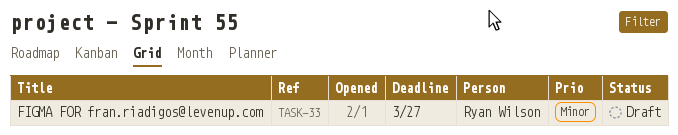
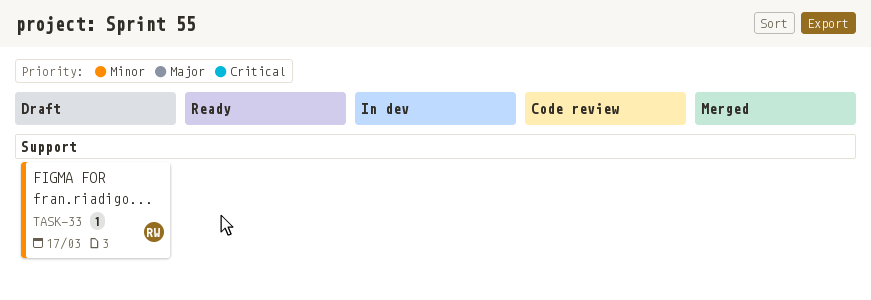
TASK-33, due: Mar 27 -> Mar 17

